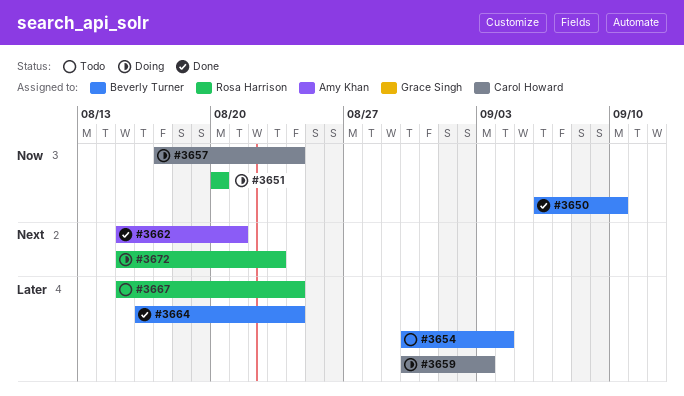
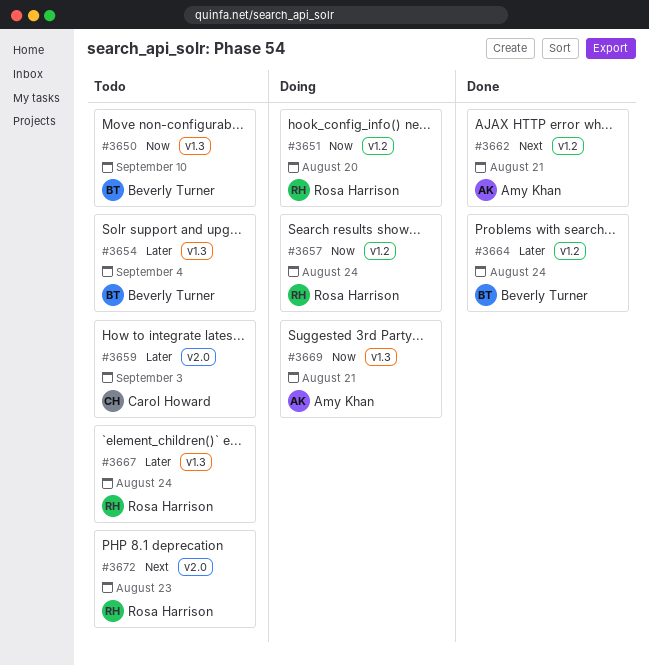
#3650, status: Done -> Todo
#3657, owner: Carol Howard -> Rosa Harrison
#3659, status: Doing -> Todo
#3669: none -> present
#3672, status: Doing -> Todo

